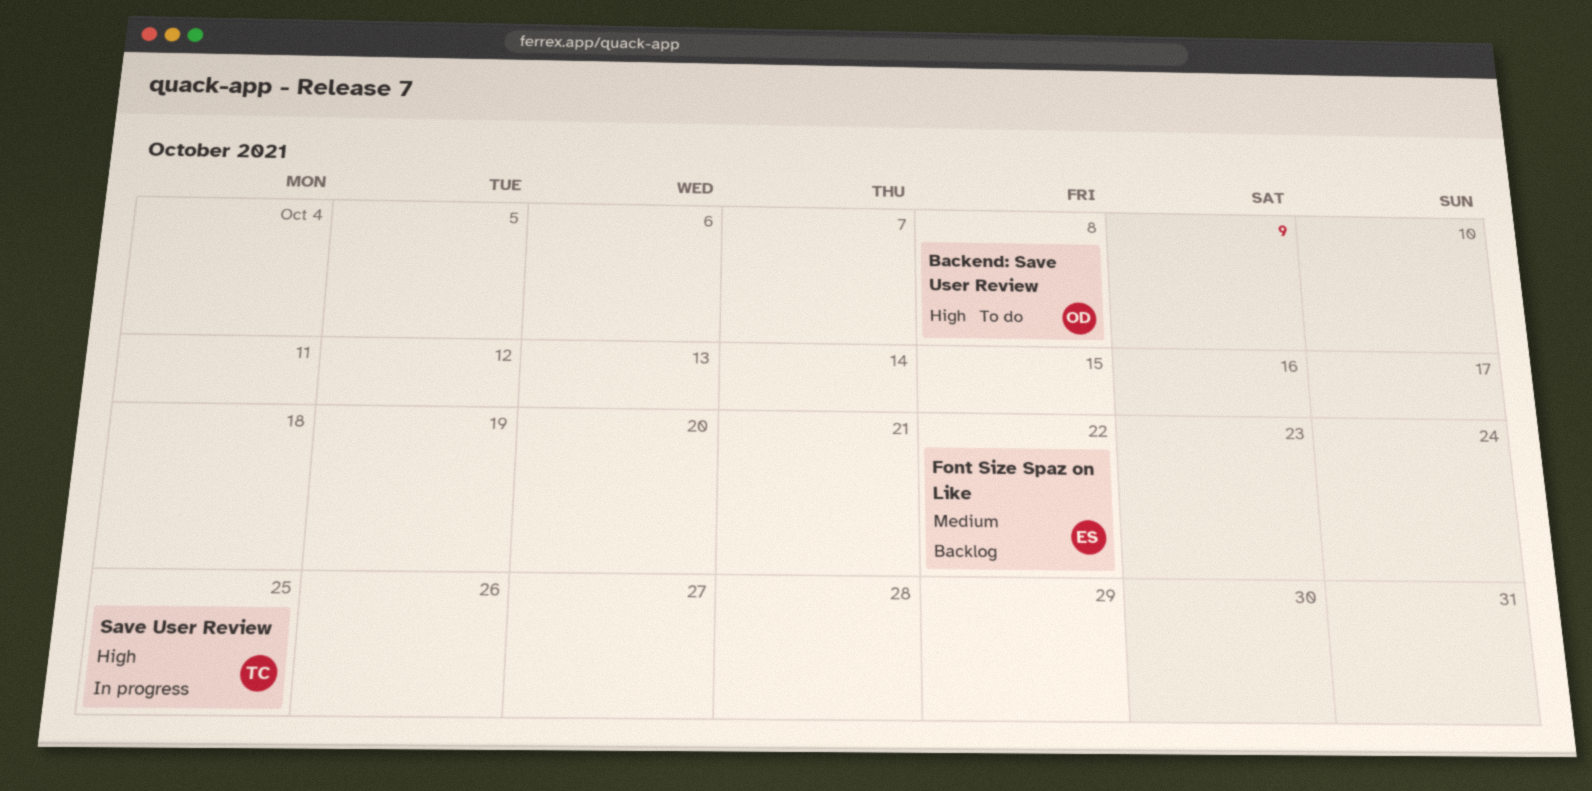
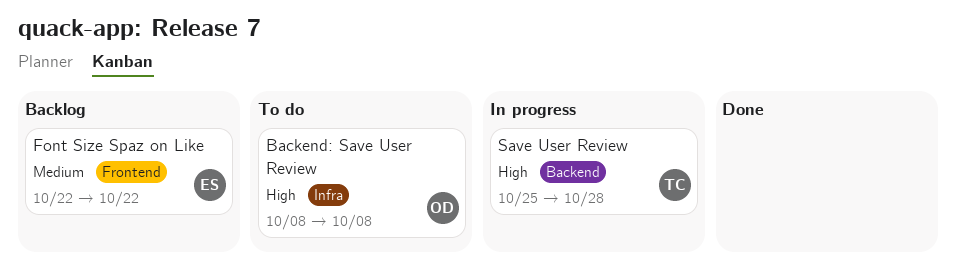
Save User Review, due: Oct 25 -> Oct 28

